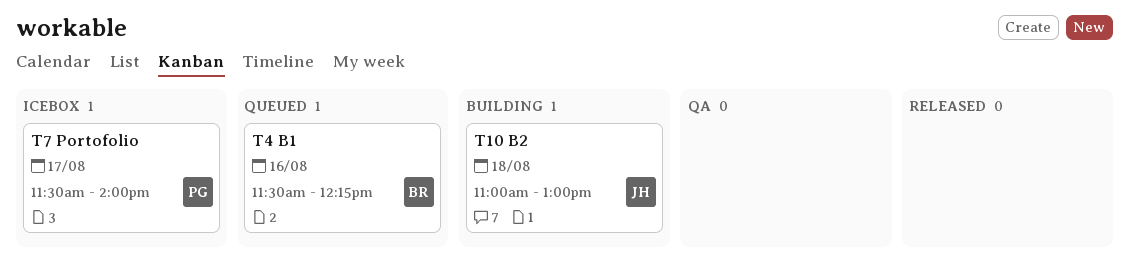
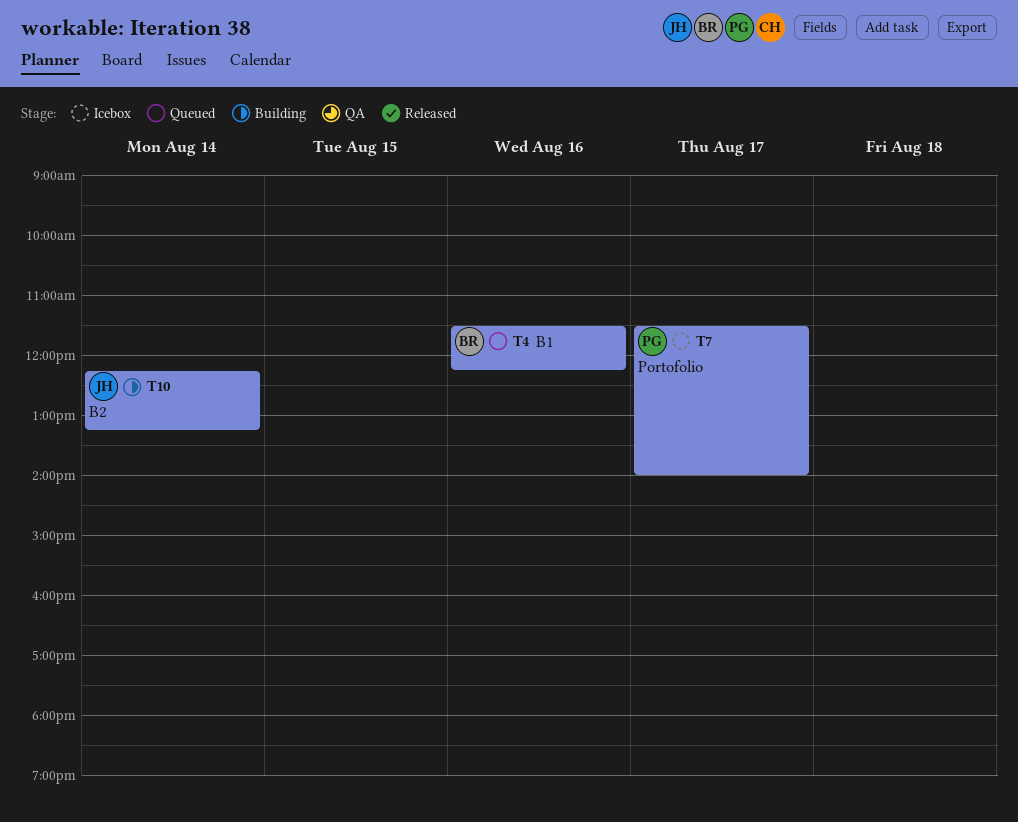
T10, day: Aug 18 -> Aug 14
T10, begins: 11:00 -> 12:15
T10, ends: 13:00 -> 13:15

